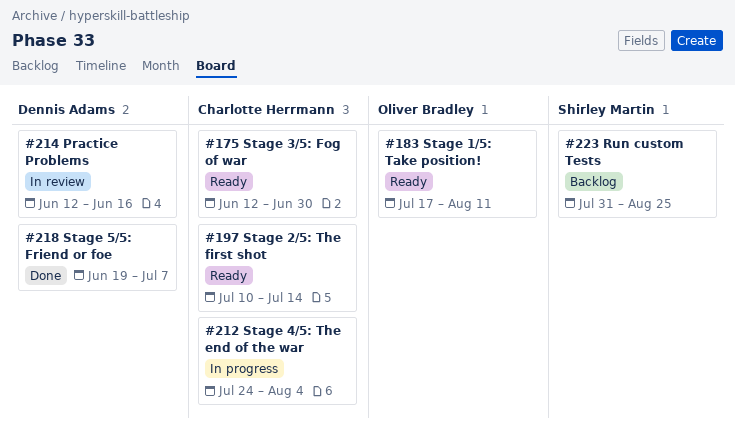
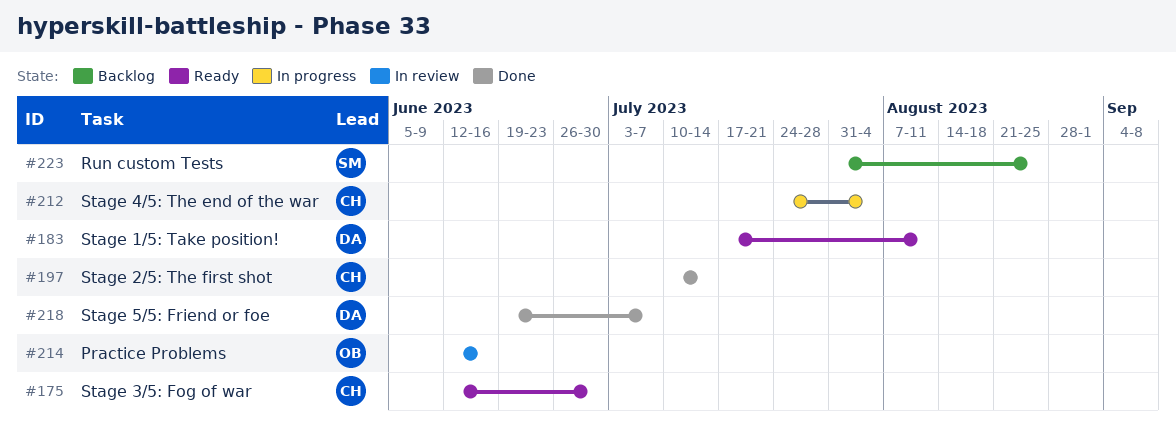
#183, owner: Oliver Bradley -> Dennis Adams
#197, status: Ready -> Done
#214, owner: Dennis Adams -> Oliver Bradley

